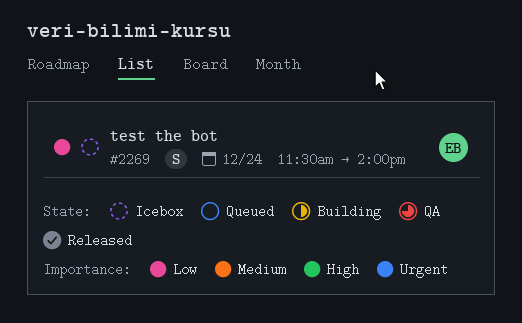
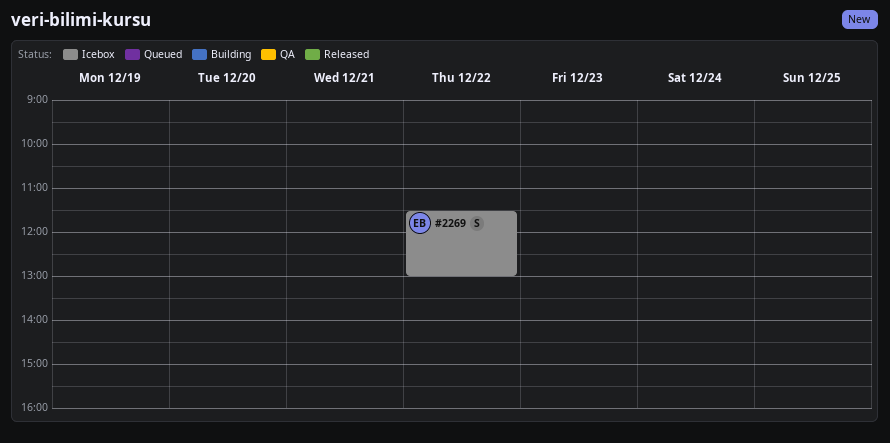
#2269, day: Dec 24 -> Dec 22
#2269, ends: 14:00 -> 13:00

